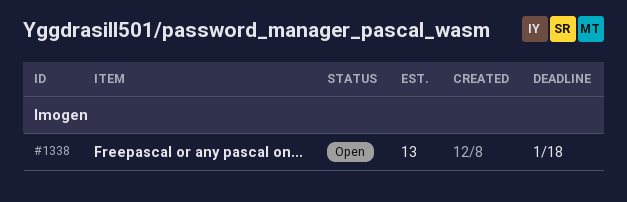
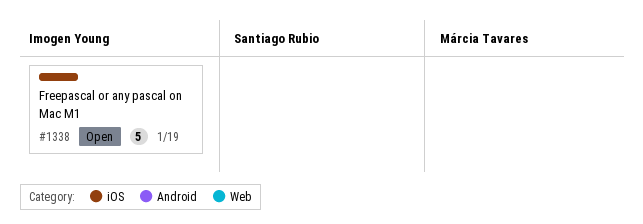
#1338, estimate: 13 -> 5
#1338, due: Jan 18 -> Jan 19

